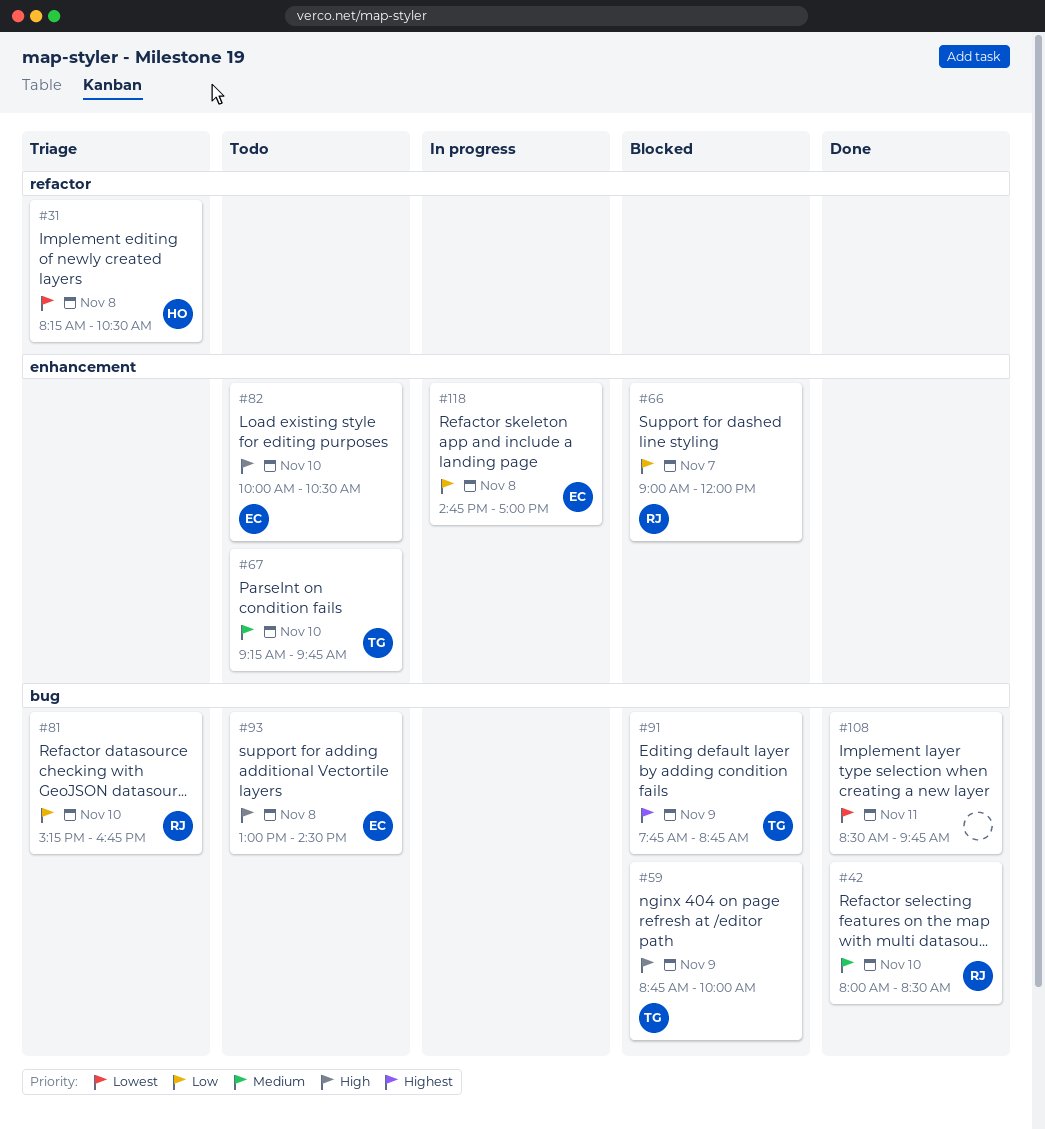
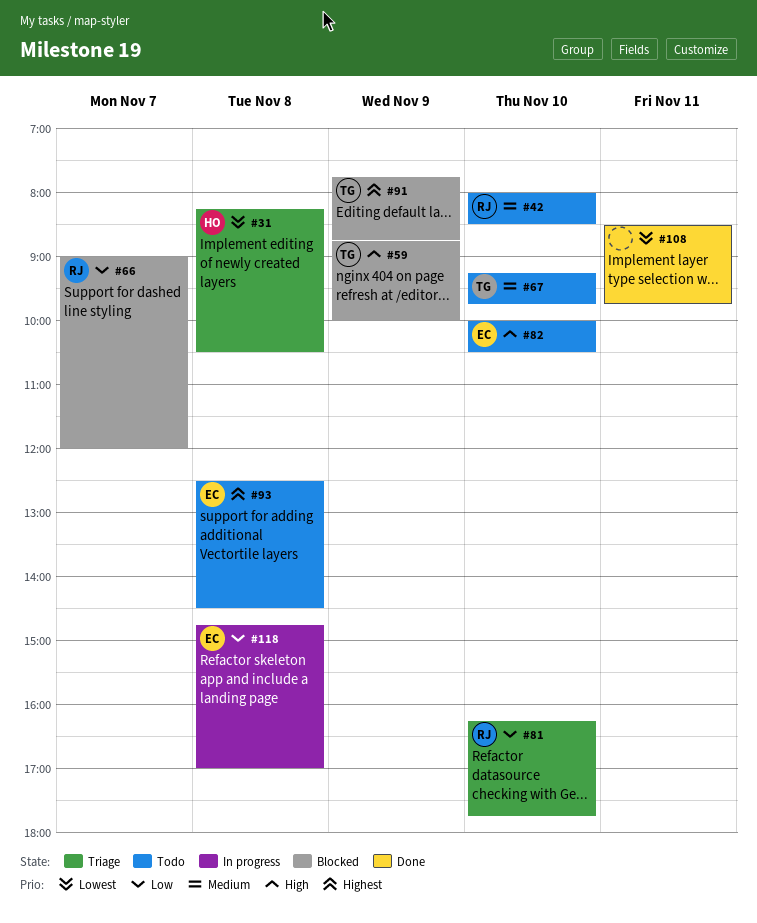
#42, status: Done -> Todo
#81, begins: 15:15 -> 16:15
#81, ends: 16:45 -> 17:45
#93, priority: High -> Highest
#93, begins: 13:00 -> 12:30

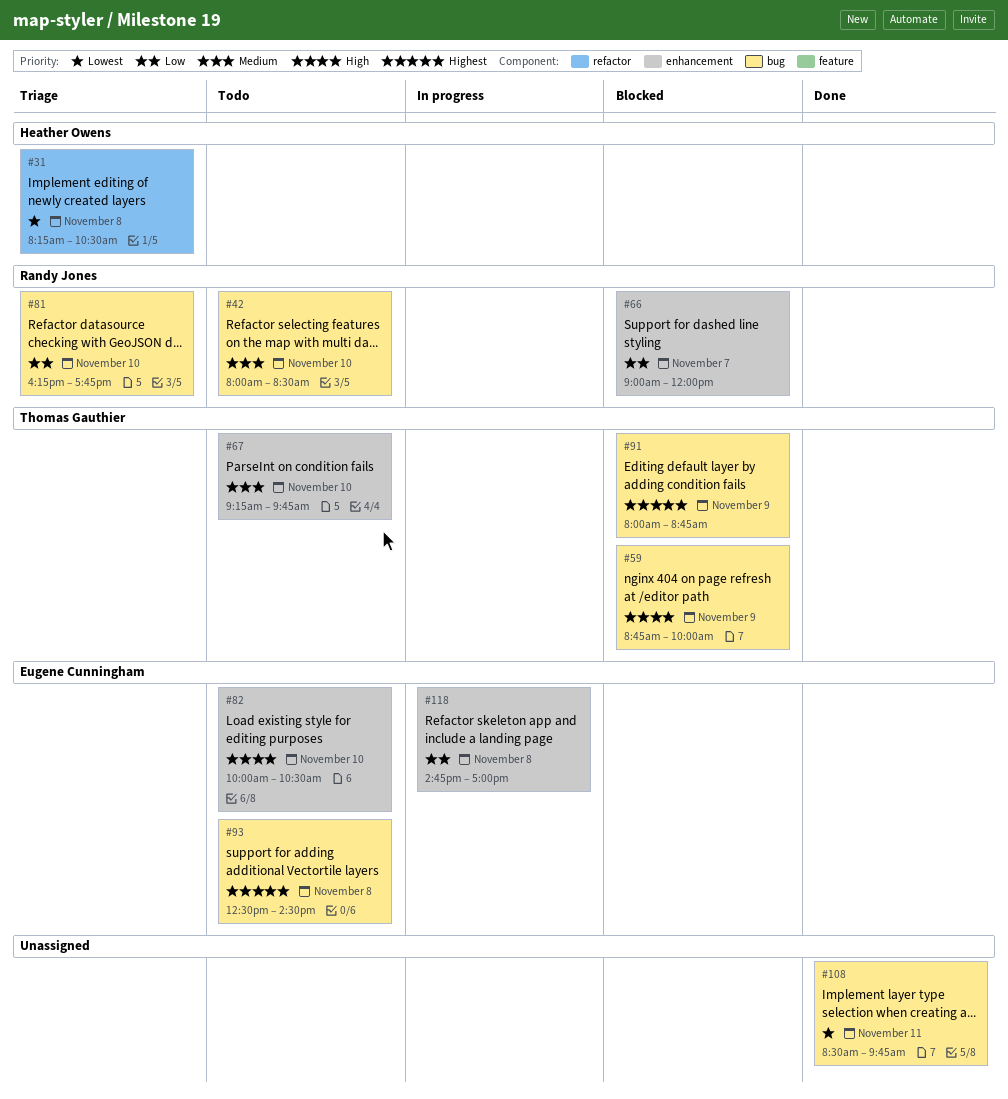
#91, begins: 07:45 -> 08:00

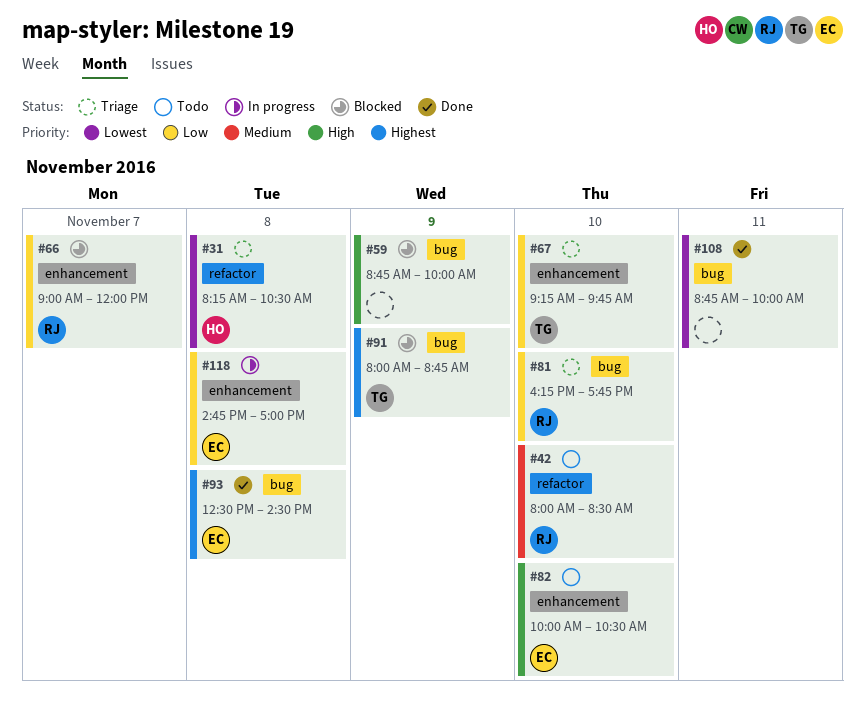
#42, label: bug -> refactor
#59, owner: Thomas Gauthier -> none
#67, status: Todo -> Triage
#67, priority: Medium -> Low
#93, status: Todo -> Done
#108, begins: 08:30 -> 08:45
#108, ends: 09:45 -> 10:00

